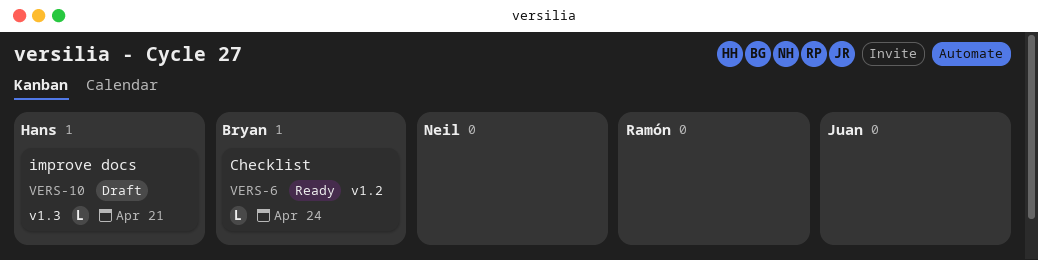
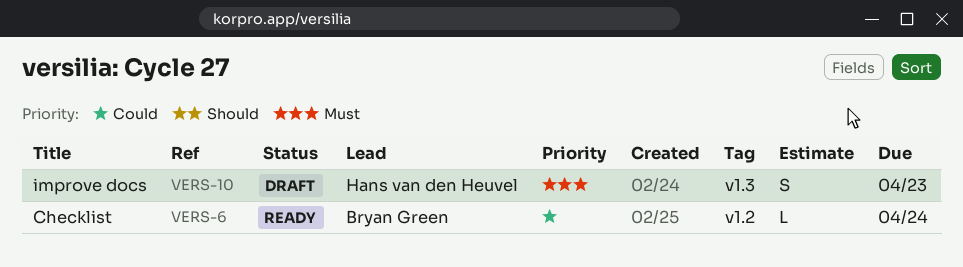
VERS-10, estimate: L -> S
VERS-10, due: Apr 21 -> Apr 23

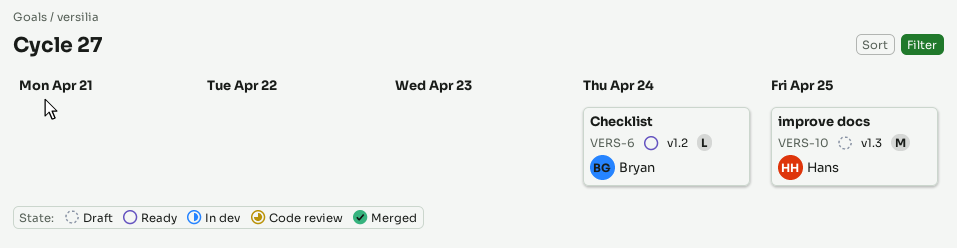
VERS-10, estimate: S -> M
VERS-10, due: Apr 23 -> Apr 25

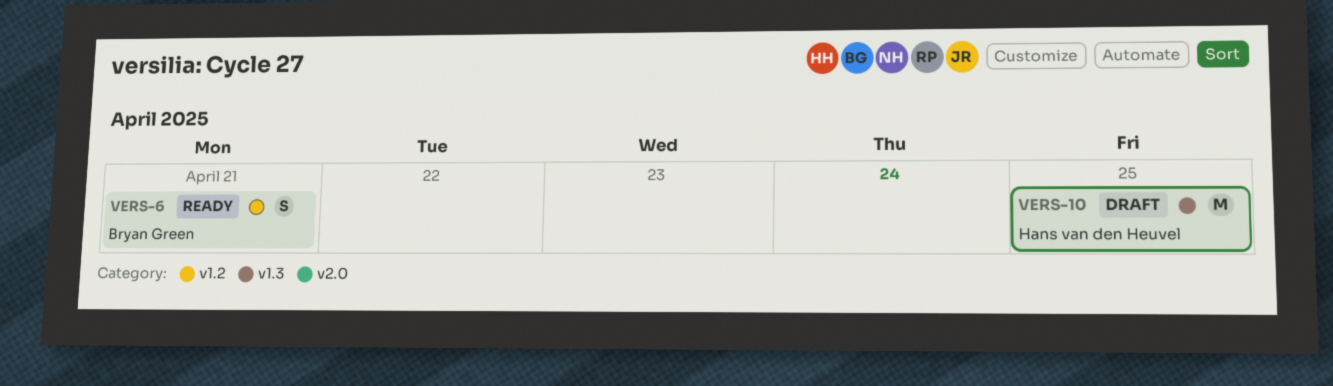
VERS-6, estimate: L -> S
VERS-6, due: Apr 24 -> Apr 21

